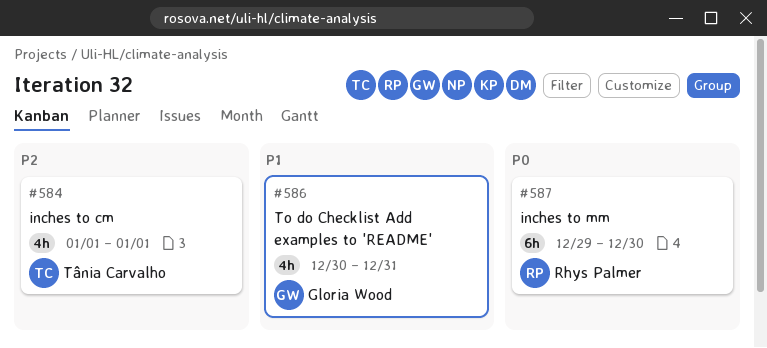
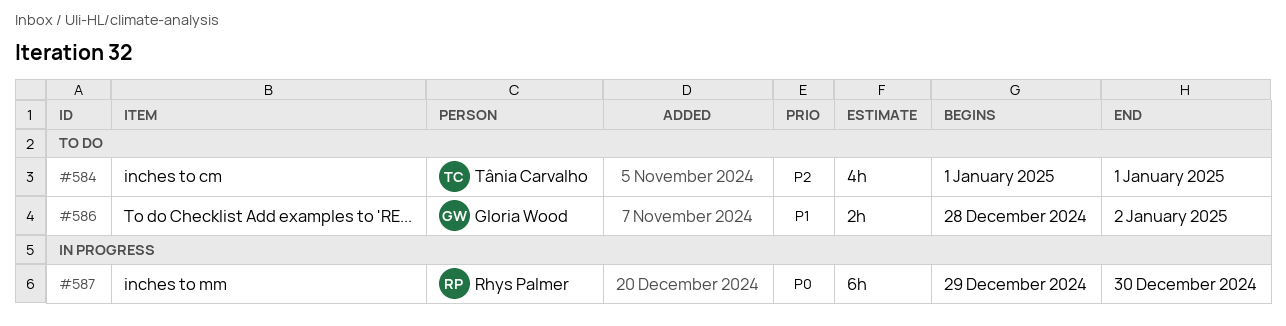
#586, estimate: 4h -> 2h
#586, start: Dec 30 -> Dec 28
#586, due: Dec 31 -> Jan 2

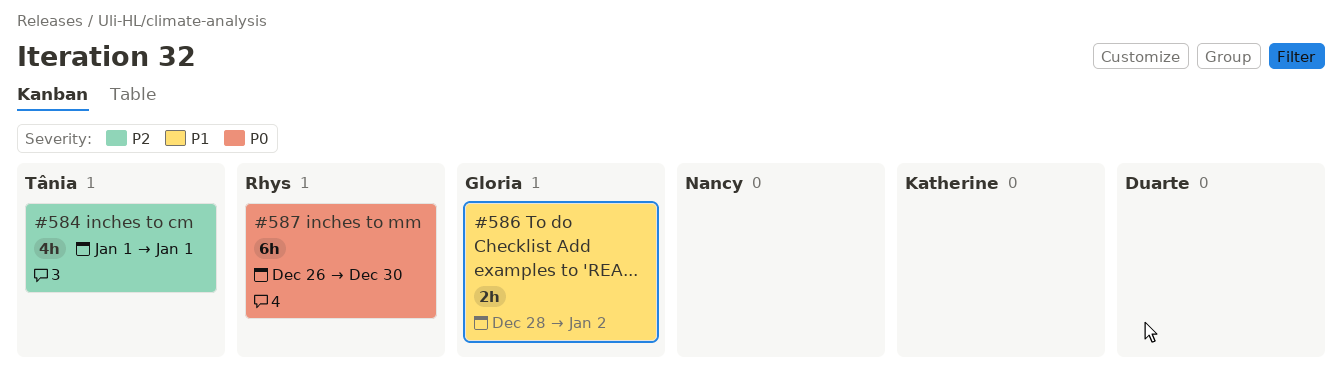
#587, start: Dec 29 -> Dec 26

